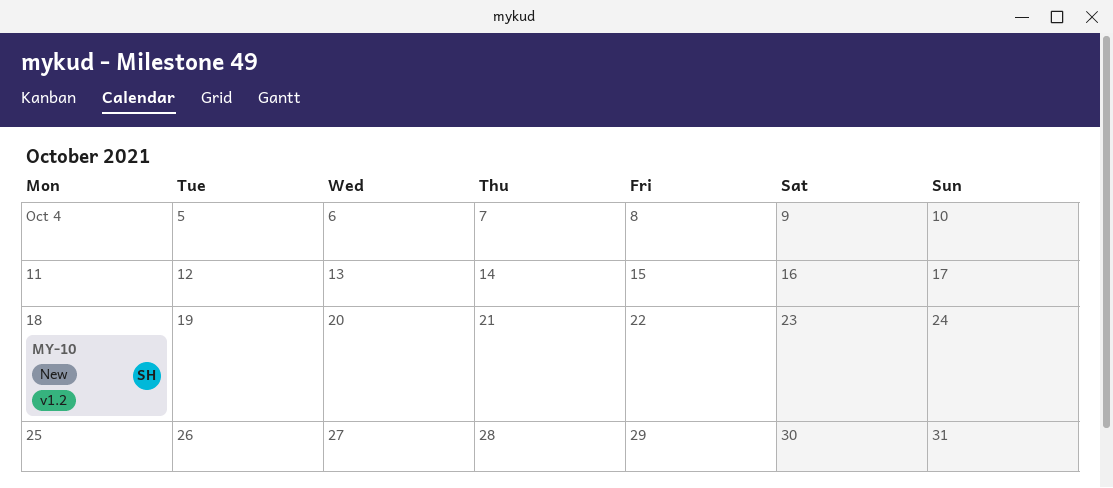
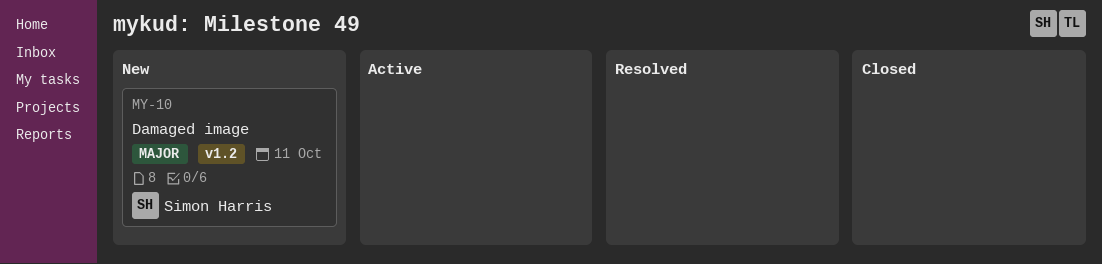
MY-10, due: Oct 18 -> Oct 11

